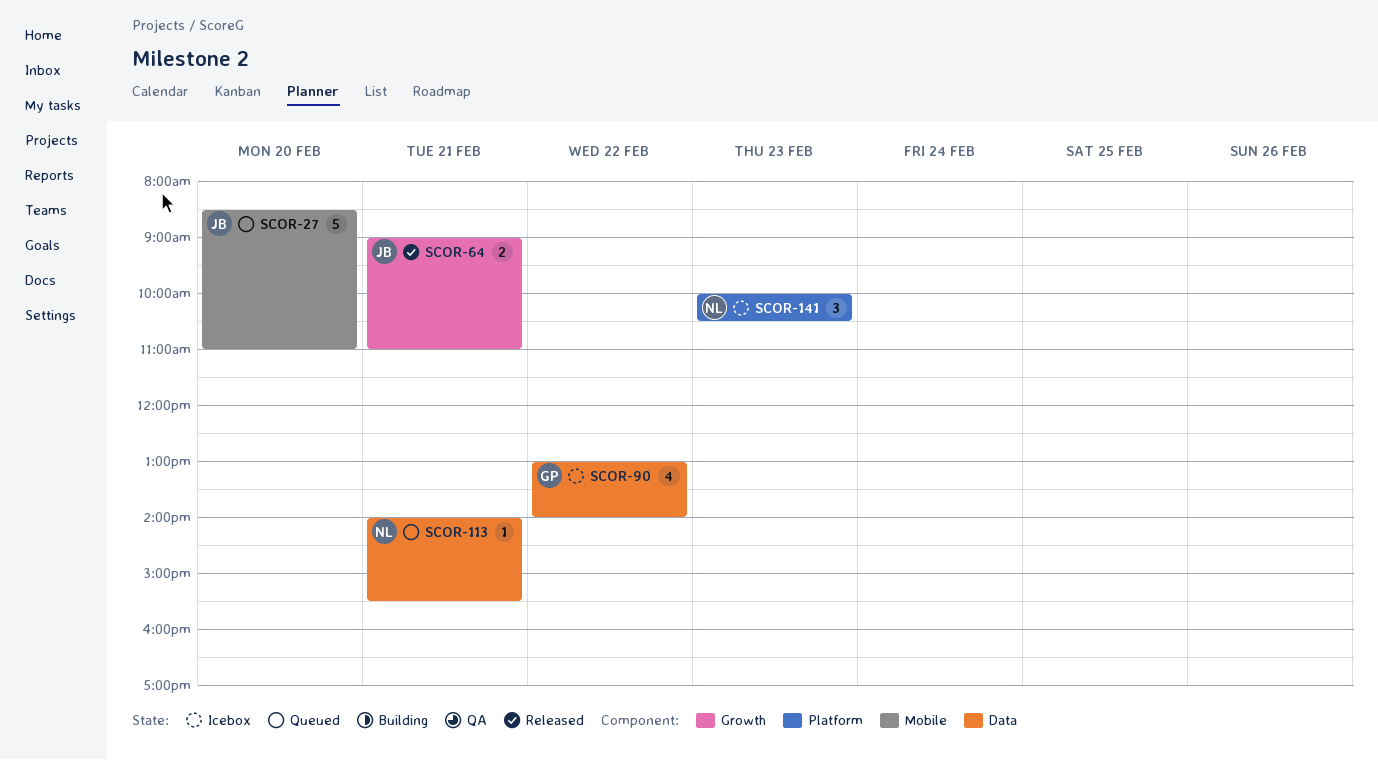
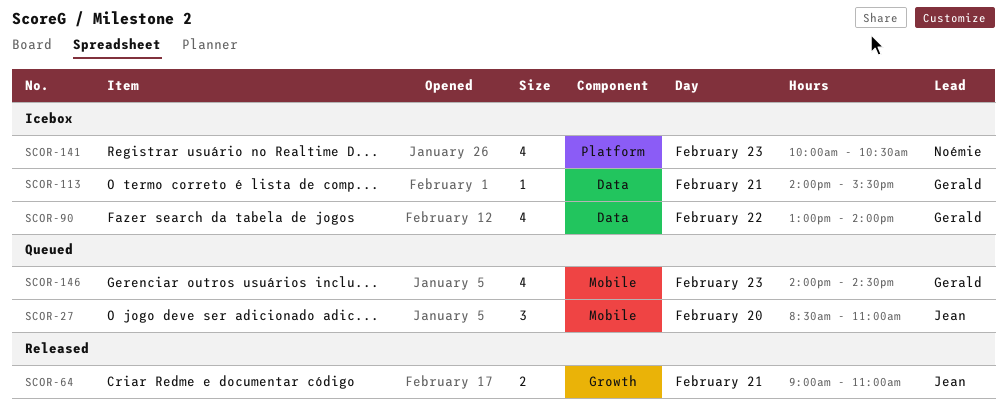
SCOR-27, estimate: 5 -> 3
SCOR-113, status: Queued -> Icebox
SCOR-113, owner: Noémie -> Gerald
SCOR-141, estimate: 3 -> 4
SCOR-146: none -> present

